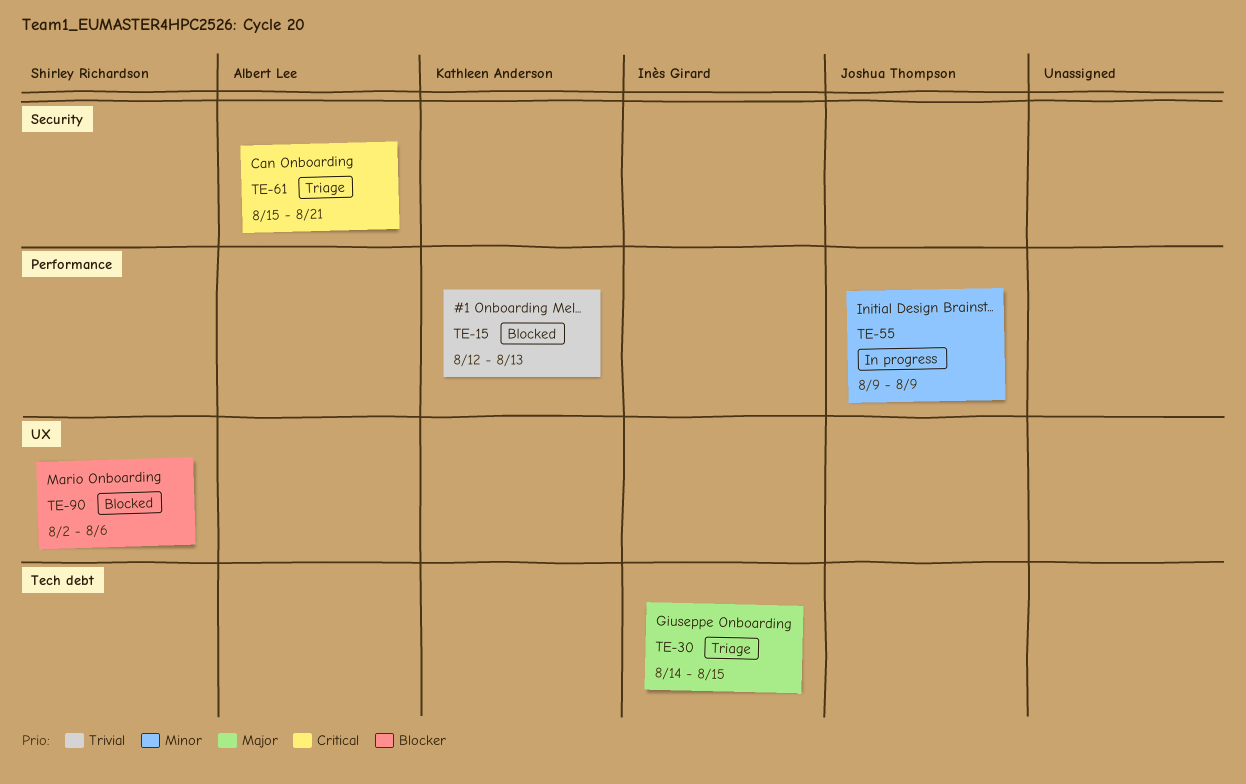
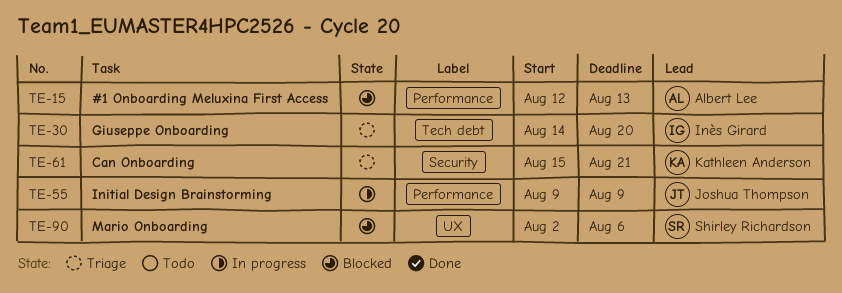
TE-15, owner: Kathleen Anderson -> Albert Lee
TE-30, due: Aug 15 -> Aug 20
TE-61, owner: Albert Lee -> Kathleen Anderson

